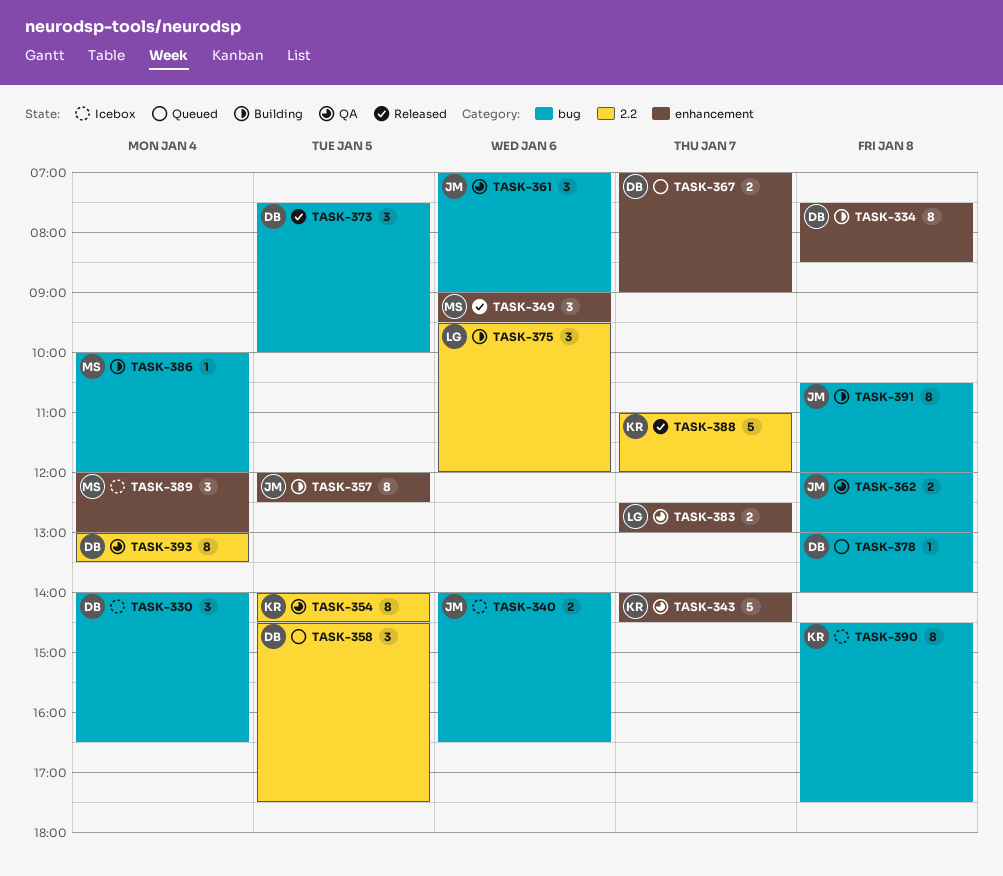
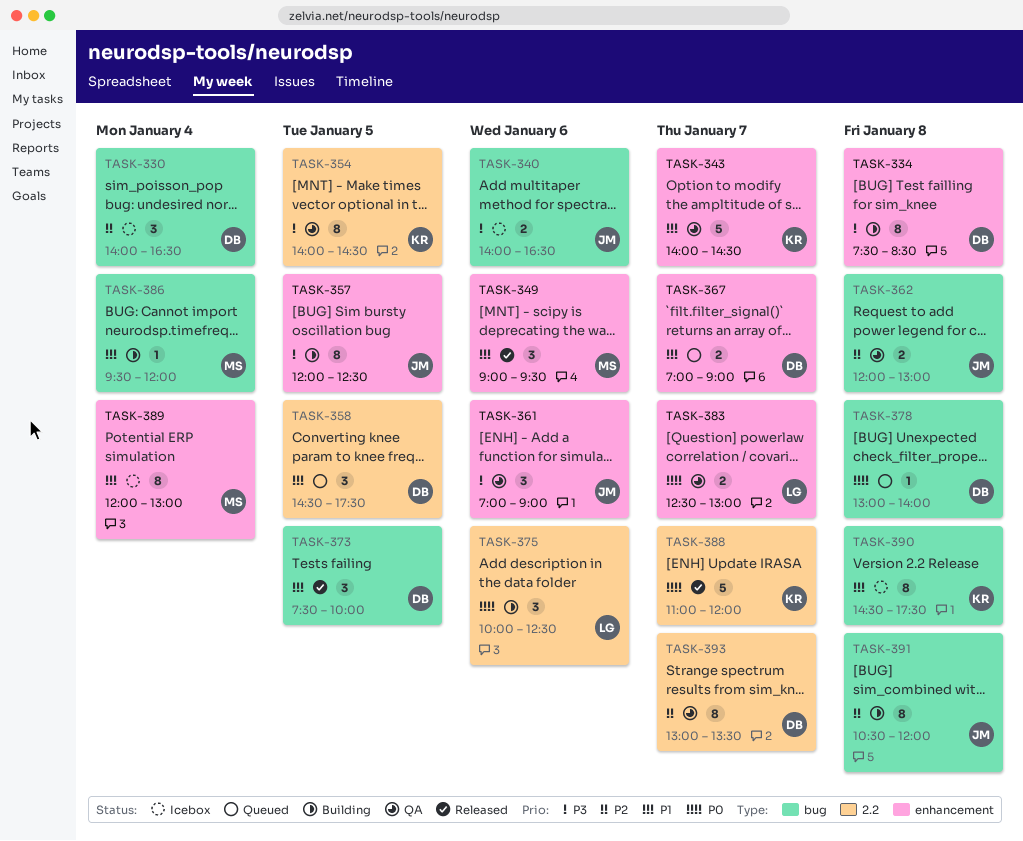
TASK-361, label: bug -> enhancement
TASK-375, begins: 09:30 -> 10:00
TASK-375, ends: 12:00 -> 12:30
TASK-386, begins: 10:00 -> 09:30
TASK-389, estimate: 3 -> 8
TASK-393, day: Jan 4 -> Jan 7

